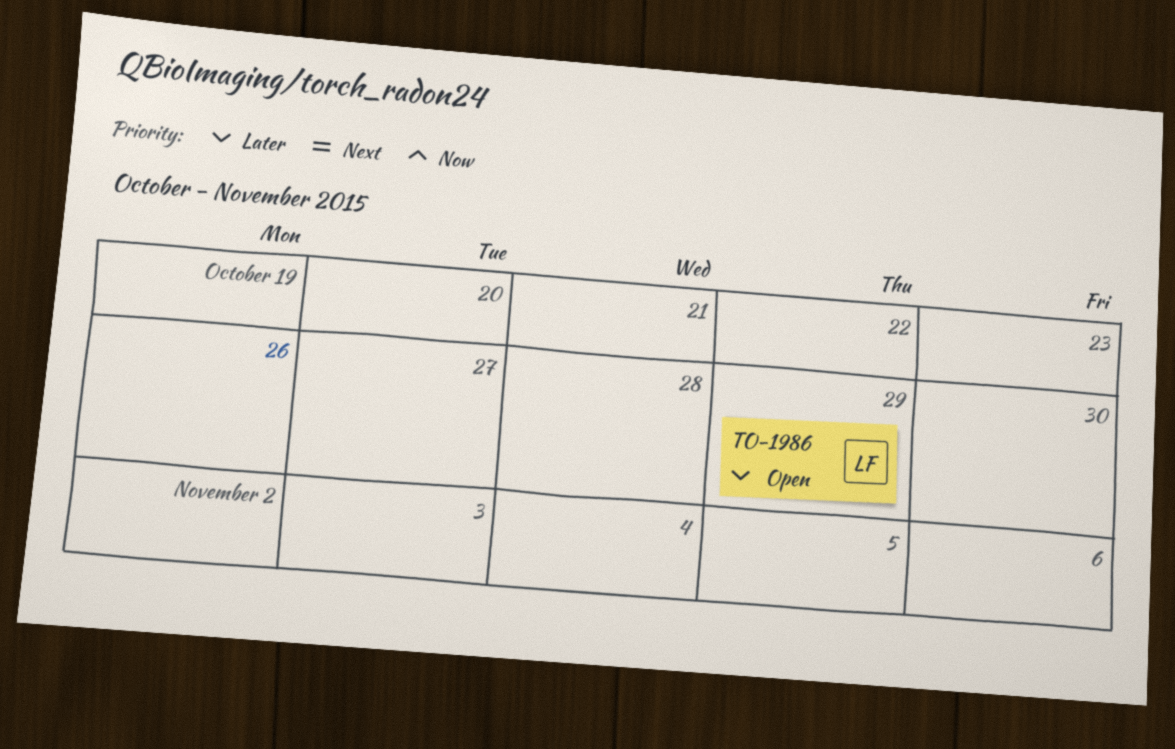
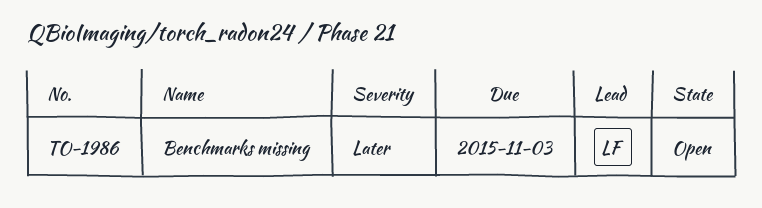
TO-1986, due: Oct 29 -> Nov 3

